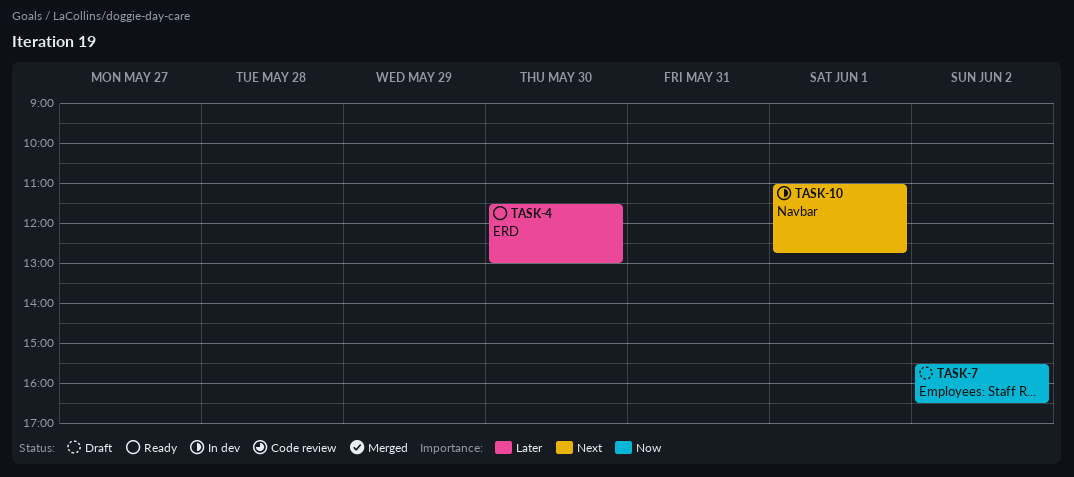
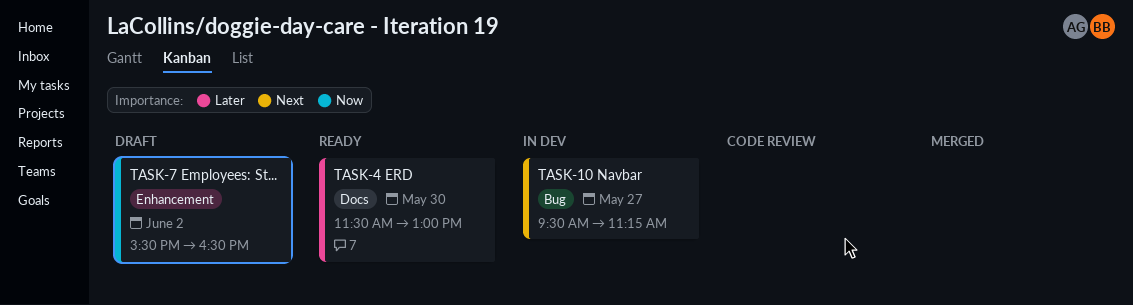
TASK-10, day: Jun 1 -> May 27
TASK-10, begins: 11:00 -> 09:30
TASK-10, ends: 12:45 -> 11:15

